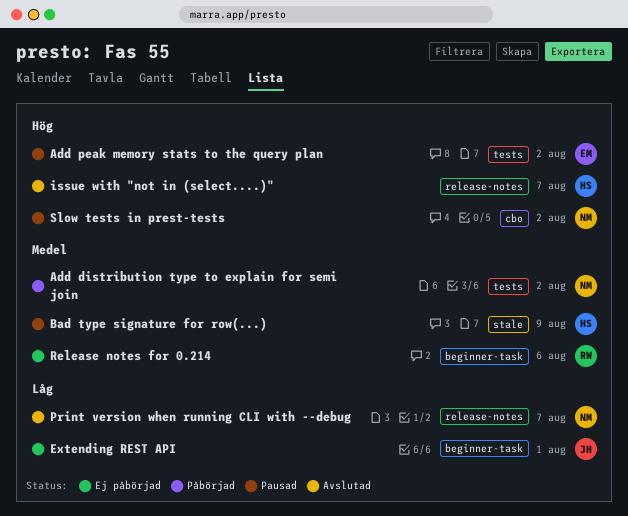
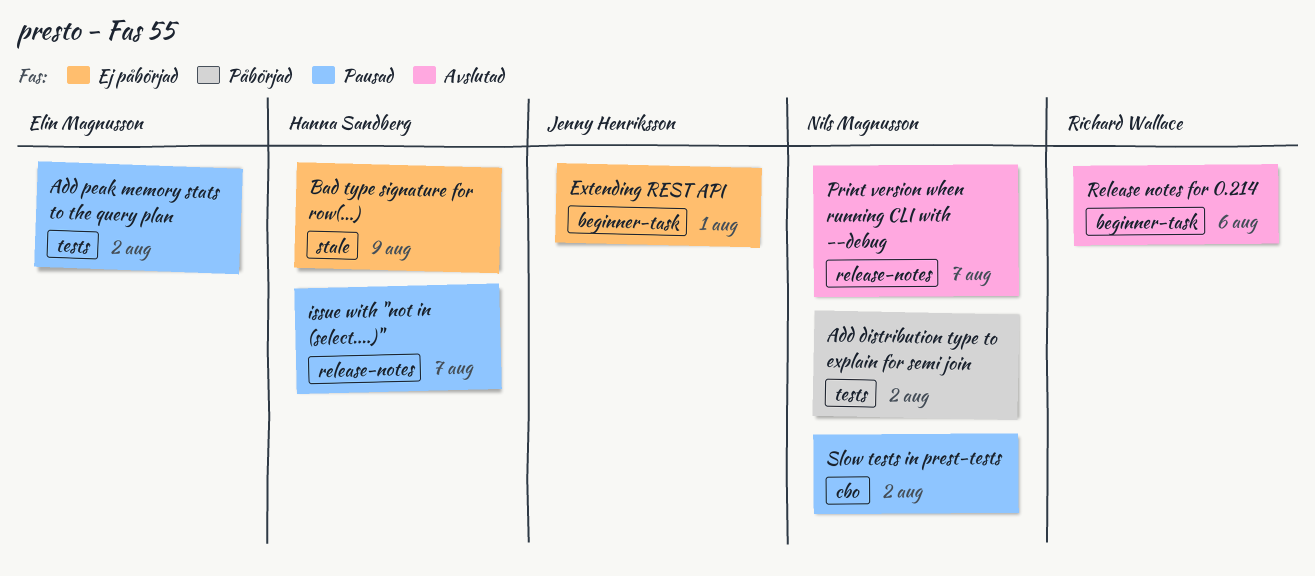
Bad type signature for row(...), status: Pausad -> Ej påbörjad
issue with "not in (select....)", status: Avslutad -> Pausad
Release notes for 0.214, status: Ej påbörjad -> Avslutad

